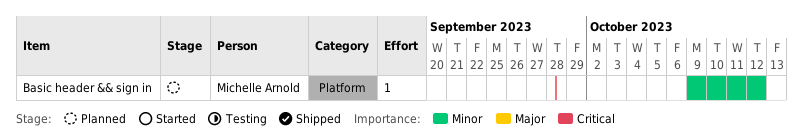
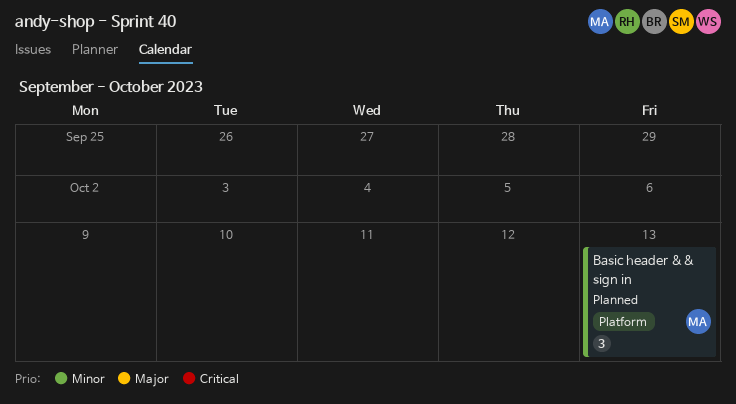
Basic header && sign in, estimate: 1 -> 3
Basic header && sign in, due: Oct 12 -> Oct 13

